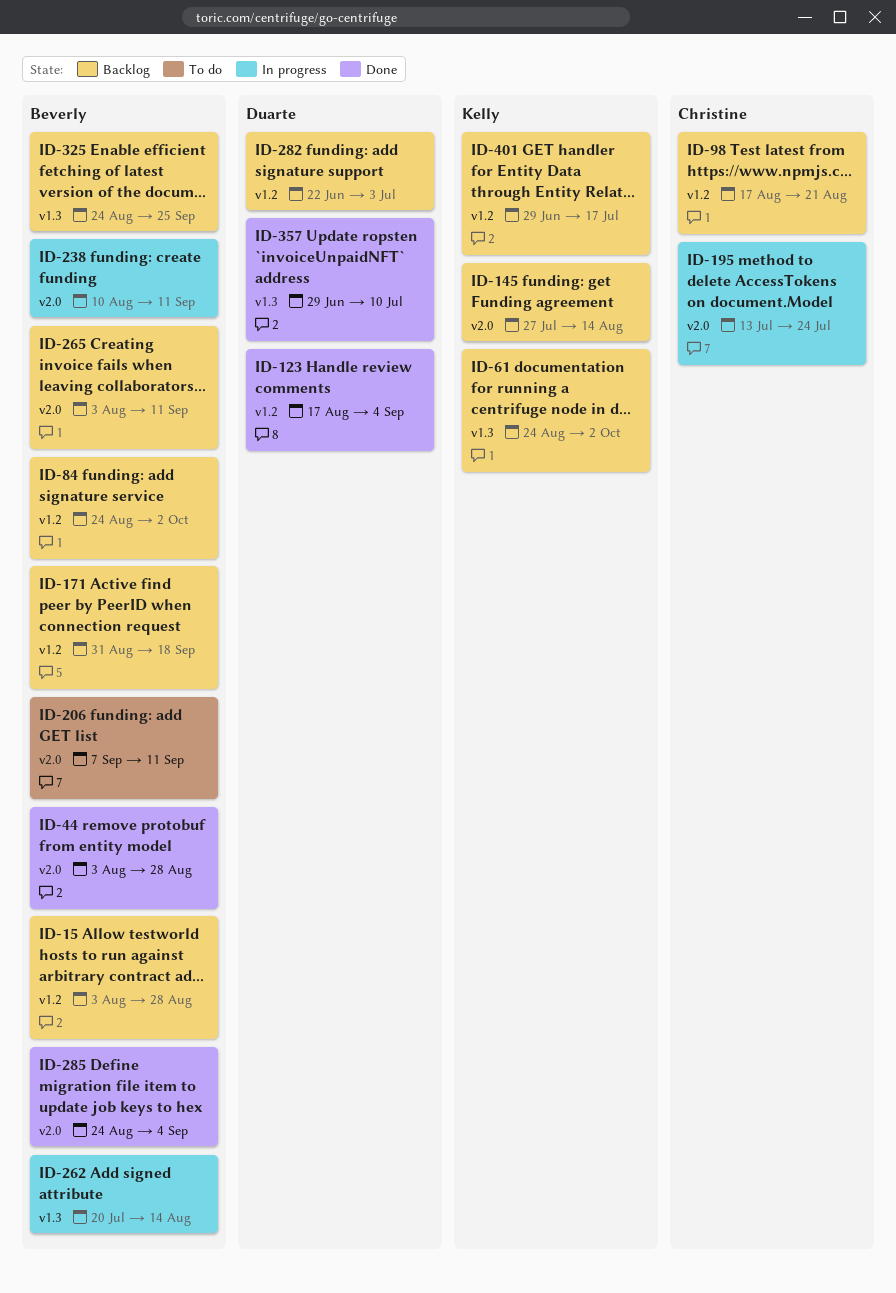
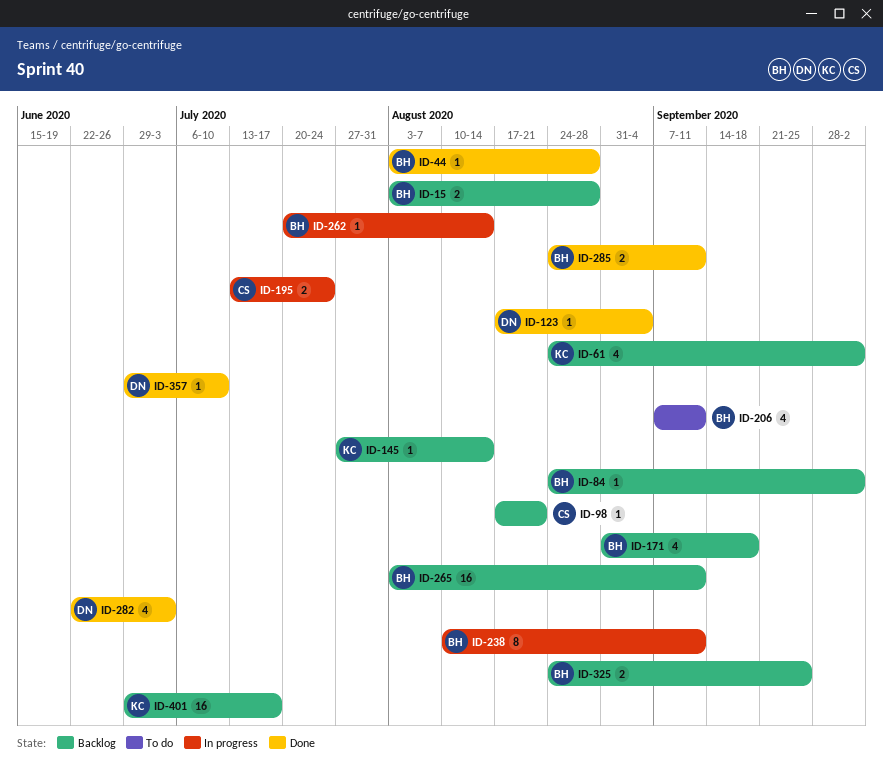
ID-282, status: Backlog -> Done
ID-285, due: Sep 4 -> Sep 11

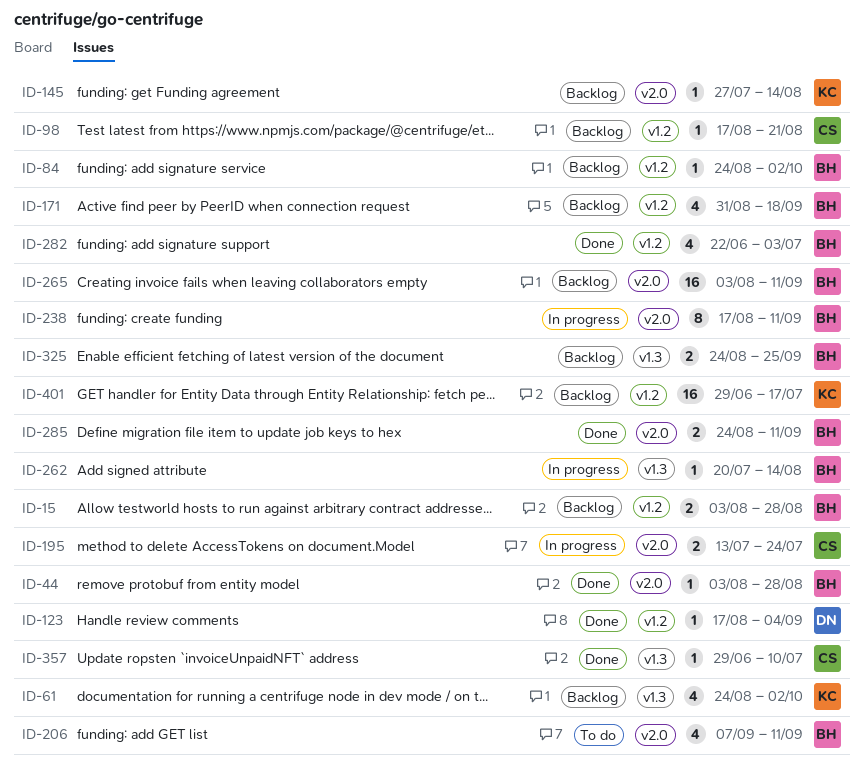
ID-238, start: Aug 10 -> Aug 17
ID-282, owner: DN -> BH
ID-357, owner: DN -> CS

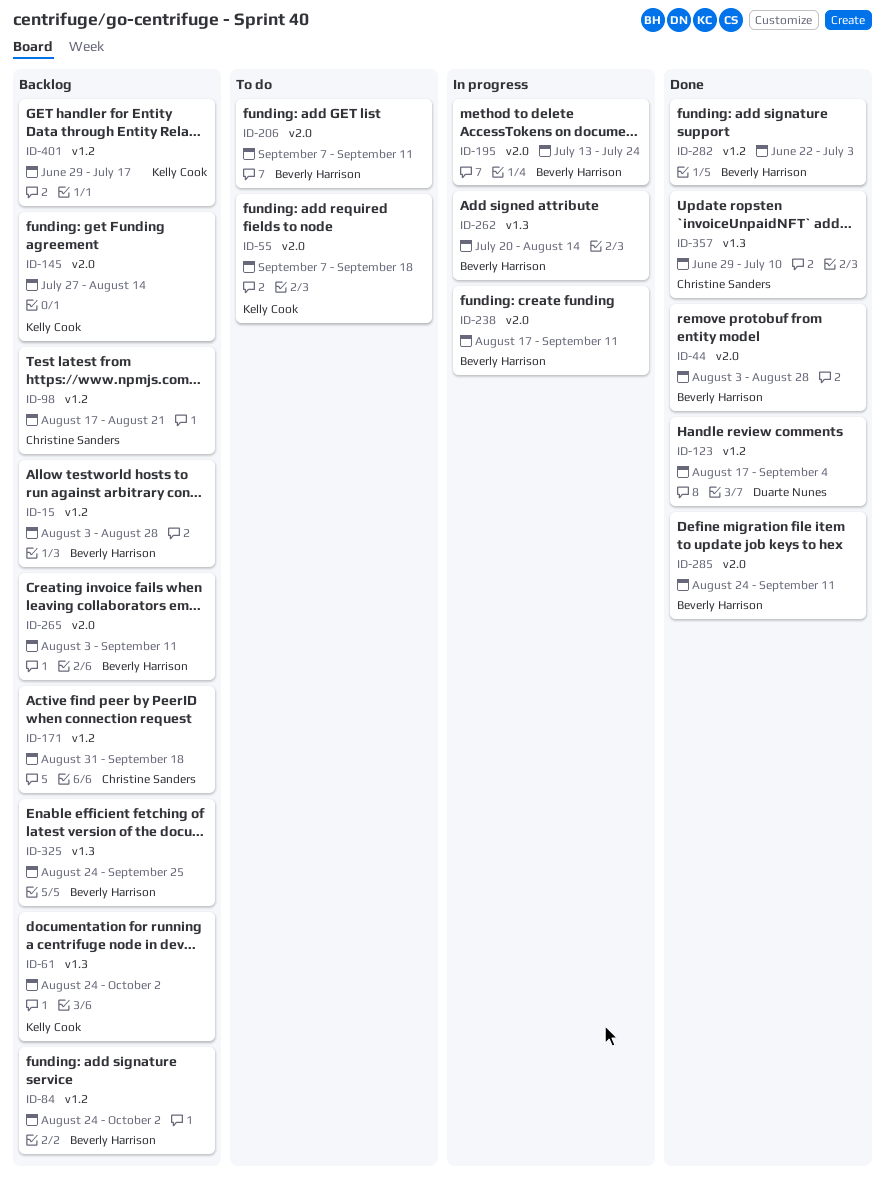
ID-55: none -> present
ID-171, owner: Beverly Harrison -> Christine Sanders
ID-195, owner: Christine Sanders -> Beverly Harrison

